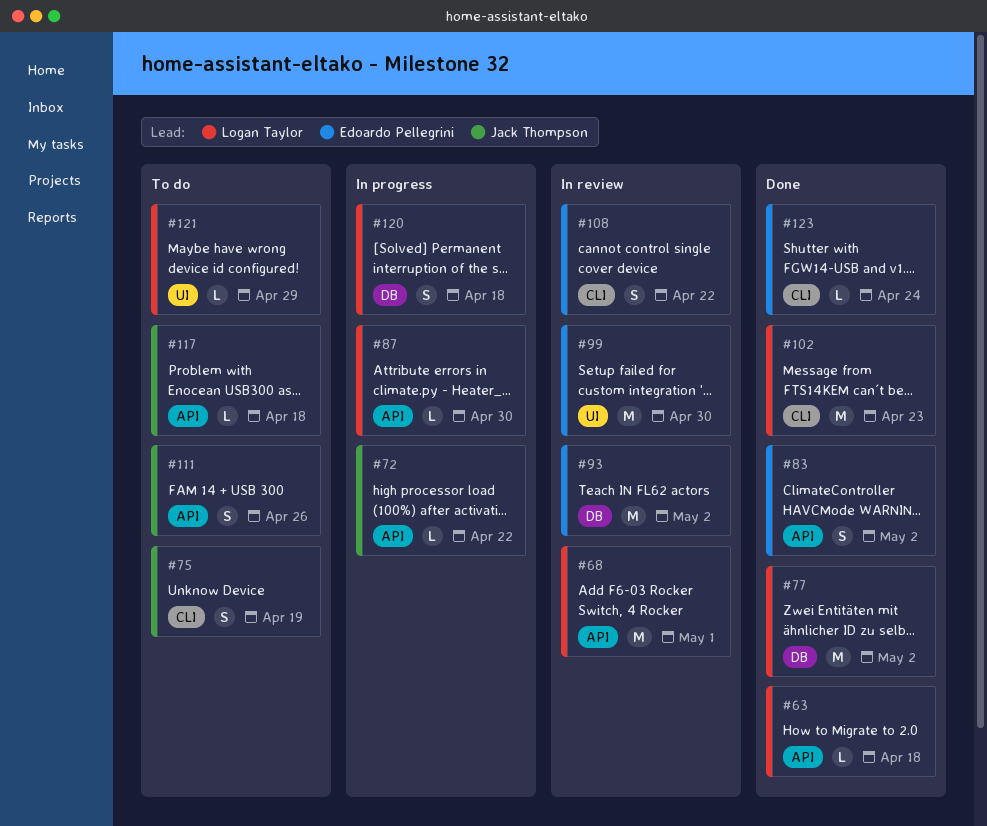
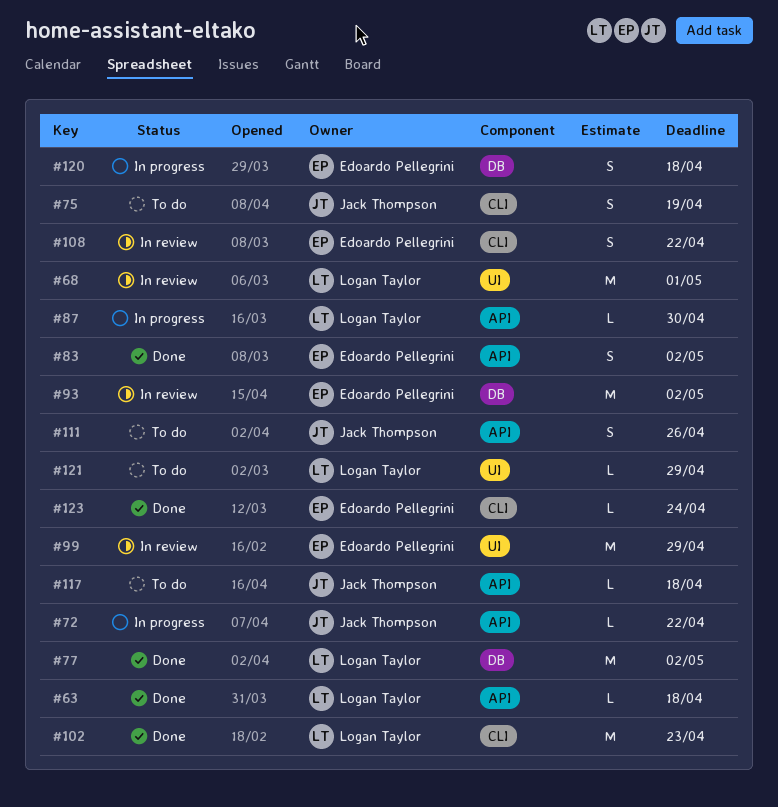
#68, label: API -> UI
#99, due: Apr 30 -> Apr 29
#120, owner: Logan Taylor -> Edoardo Pellegrini

